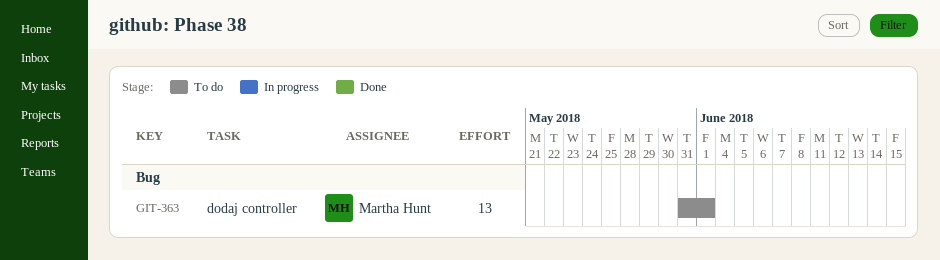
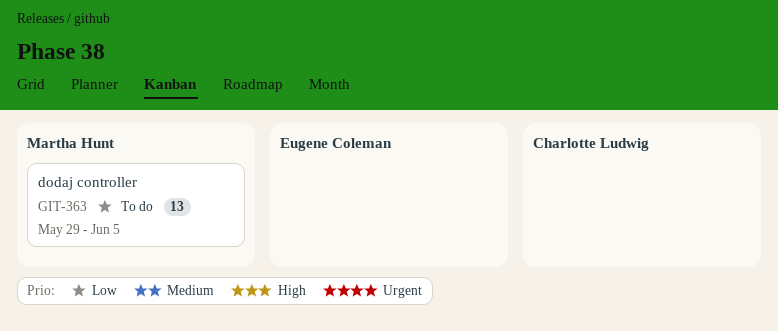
GIT-363, start: May 31 -> May 29
GIT-363, due: Jun 1 -> Jun 5

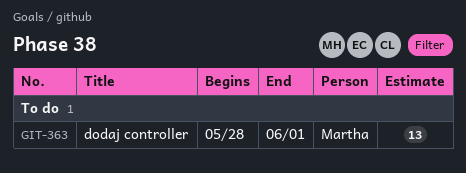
GIT-363, start: May 29 -> May 28
GIT-363, due: Jun 5 -> Jun 1

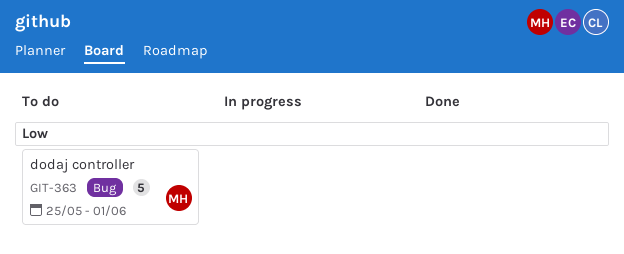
GIT-363, estimate: 13 -> 5
GIT-363, start: May 28 -> May 25

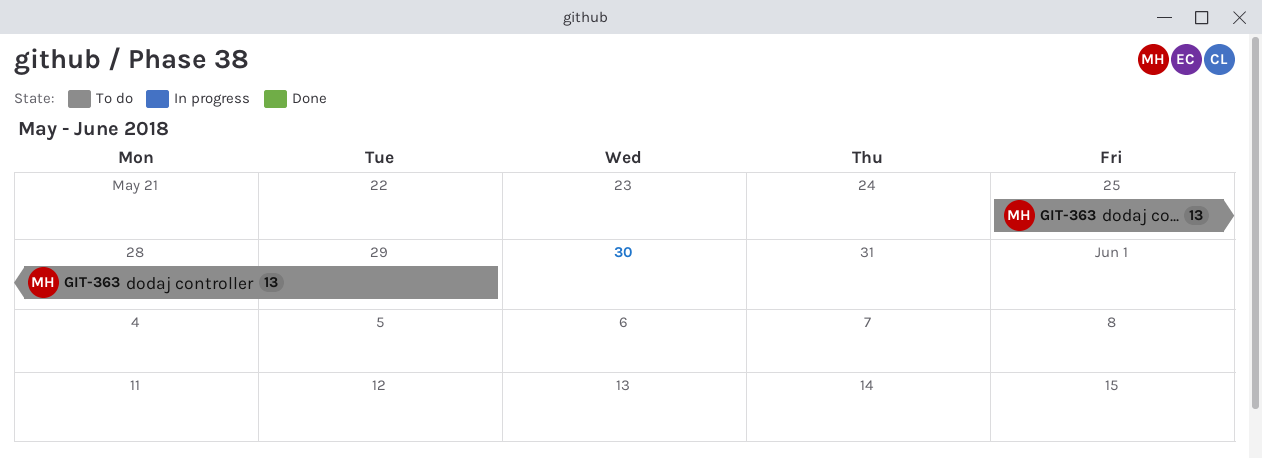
GIT-363, estimate: 5 -> 13
GIT-363, due: Jun 1 -> May 29

